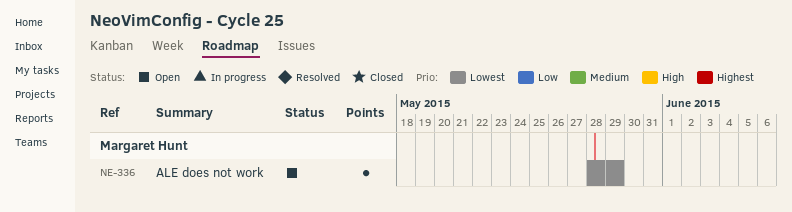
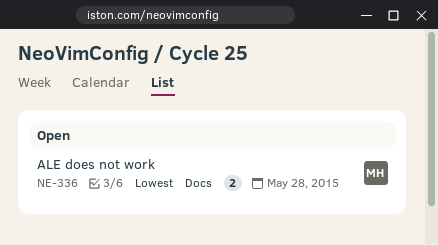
NE-336, estimate: 1 -> 2
NE-336, due: May 29 -> May 28

